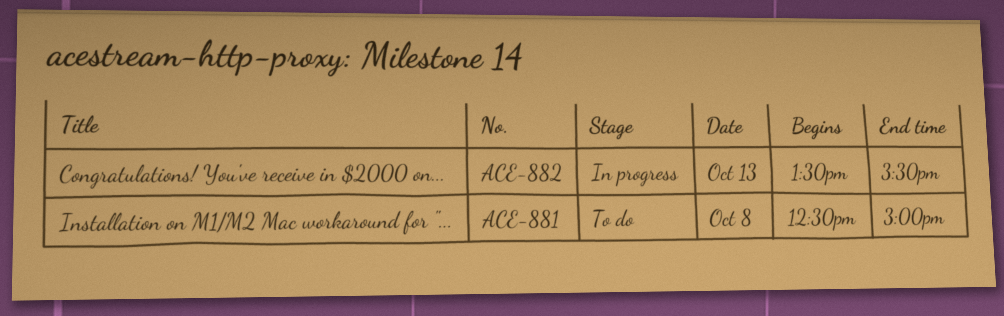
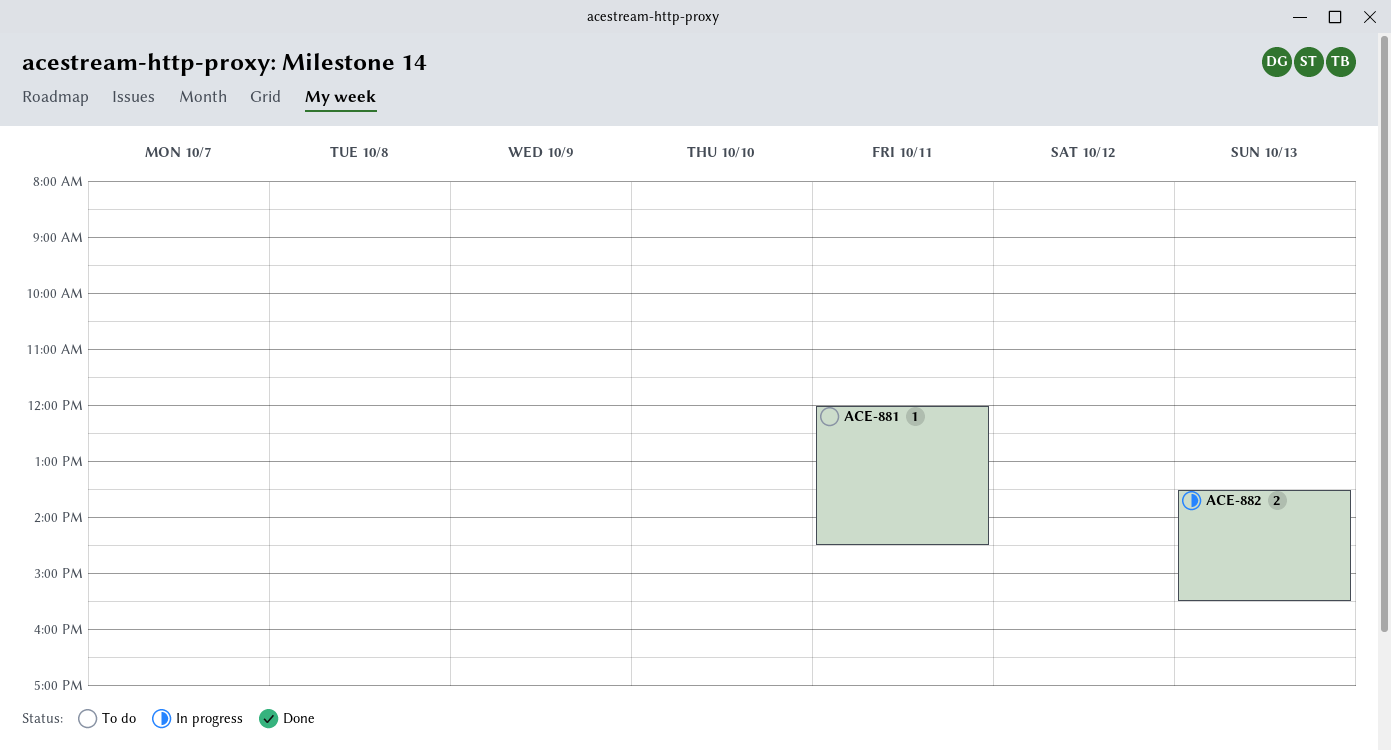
ACE-881, day: Oct 8 -> Oct 11
ACE-881, begins: 12:30 -> 12:00
ACE-881, ends: 15:00 -> 14:30

